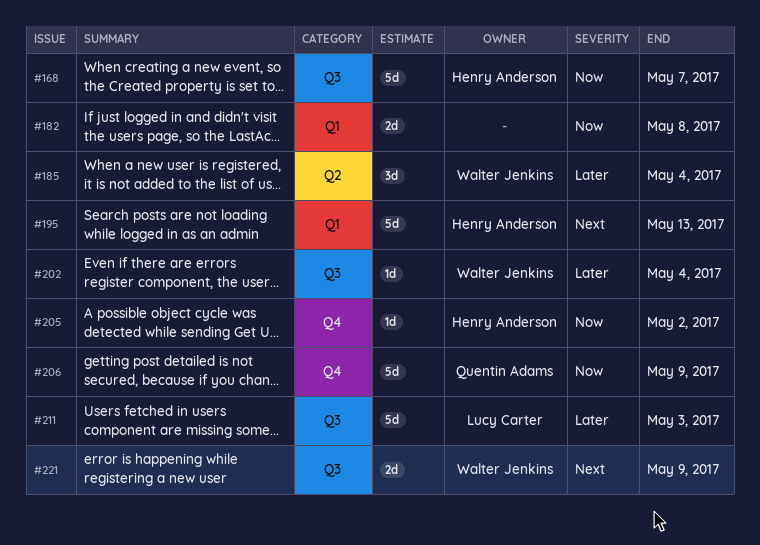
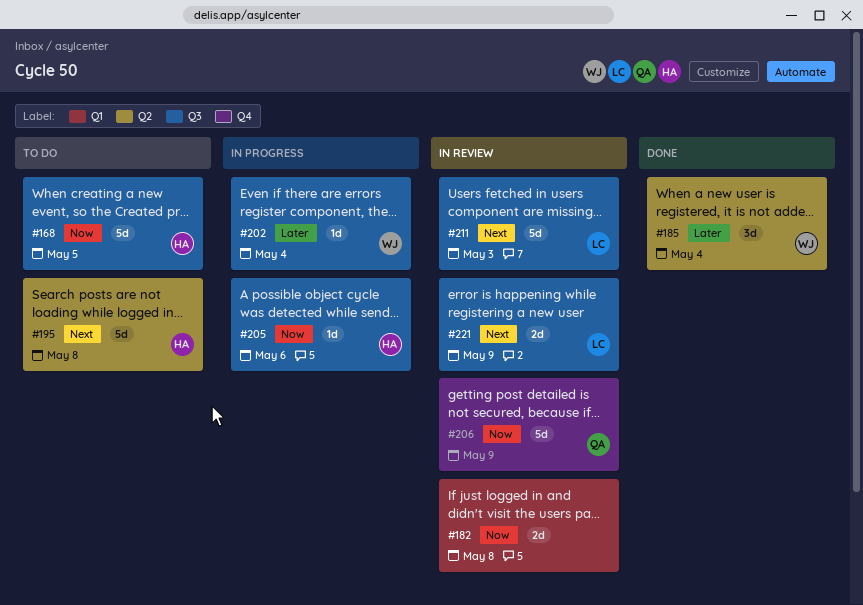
#168, due: May 7 -> May 5
#195, label: Q1 -> Q2
#195, due: May 13 -> May 8
#205, label: Q4 -> Q3
#205, due: May 2 -> May 6
#211, priority: Later -> Next
#221, owner: Walter Jenkins -> Lucy Carter

